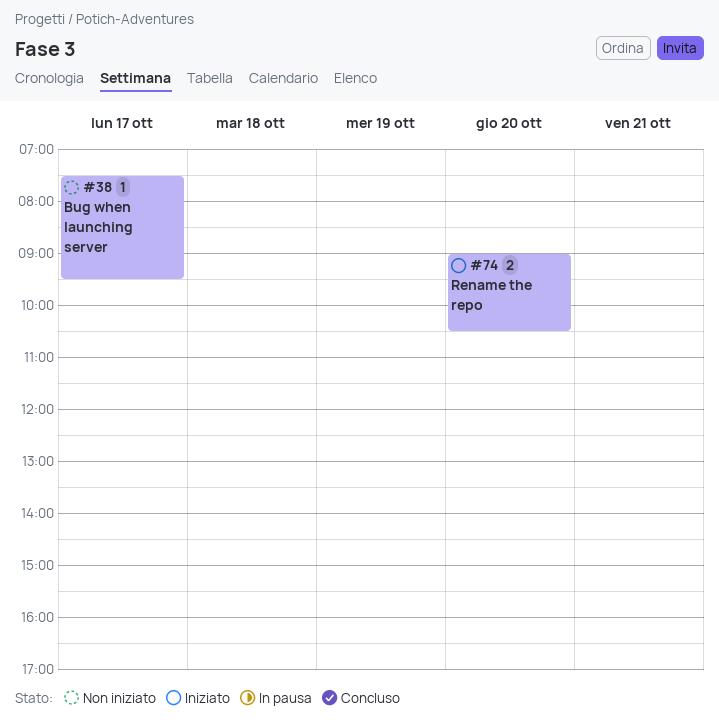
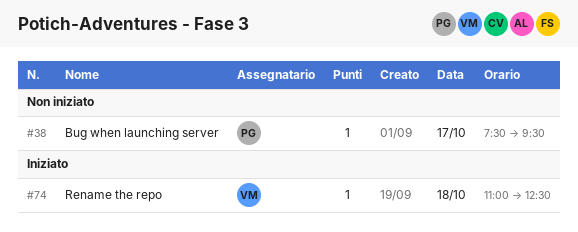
#74, estimate: 2 -> 1
#74, day: Oct 20 -> Oct 18
#74, begins: 09:00 -> 11:00
#74, ends: 10:30 -> 12:30

